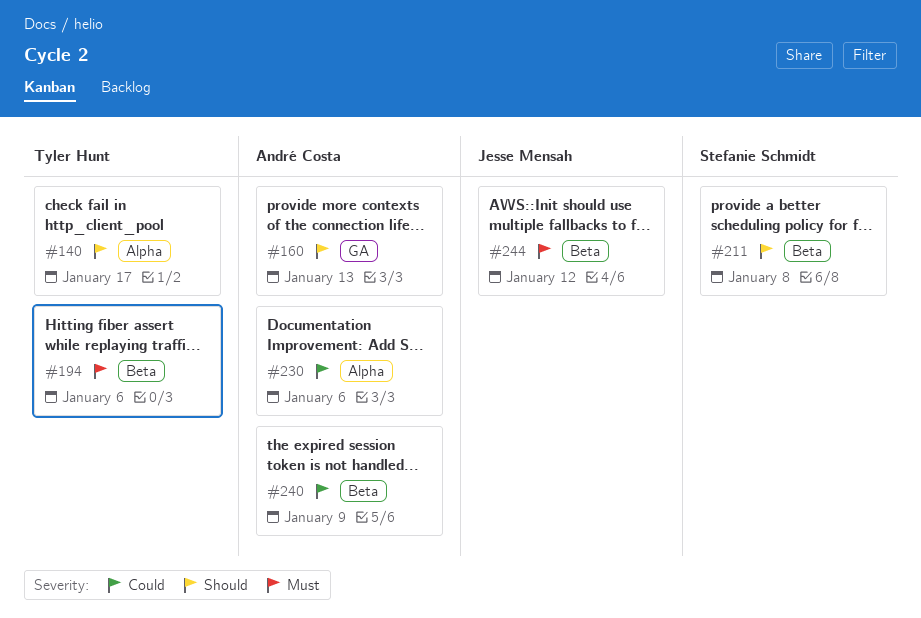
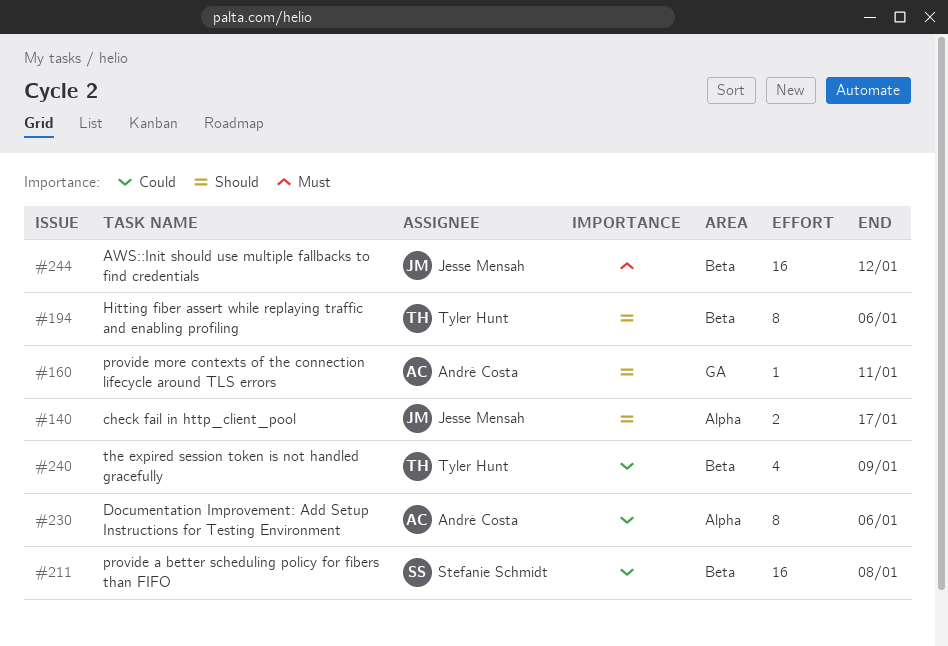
#140, owner: Tyler Hunt -> Jesse Mensah
#160, due: Jan 13 -> Jan 11
#194, priority: Must -> Should
#211, priority: Should -> Could
#240, owner: André Costa -> Tyler Hunt

